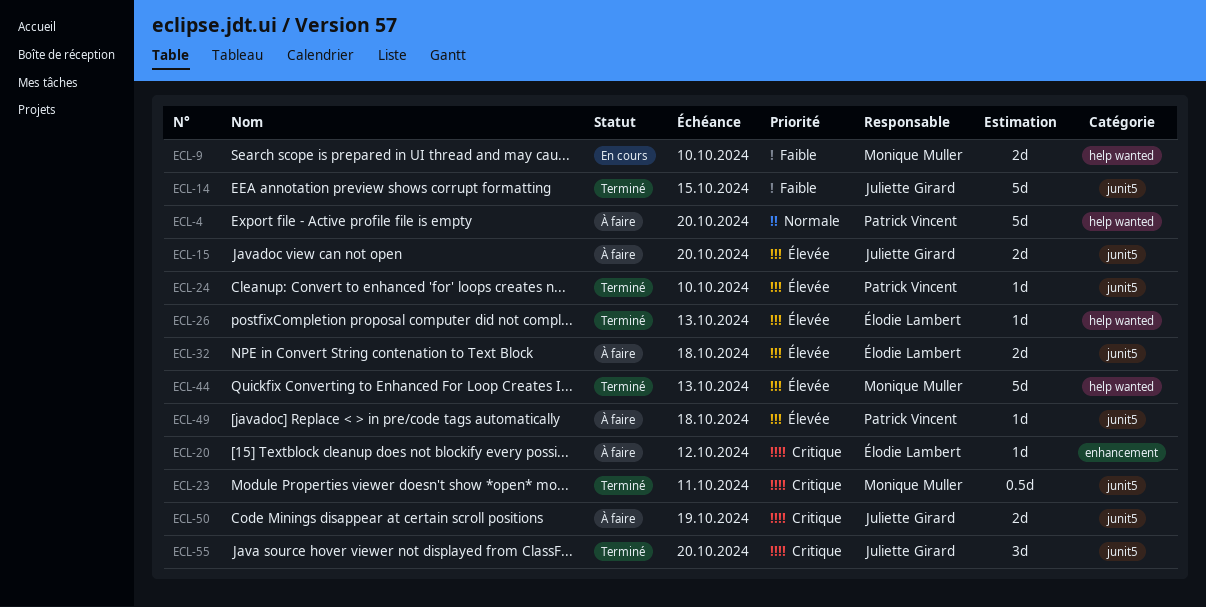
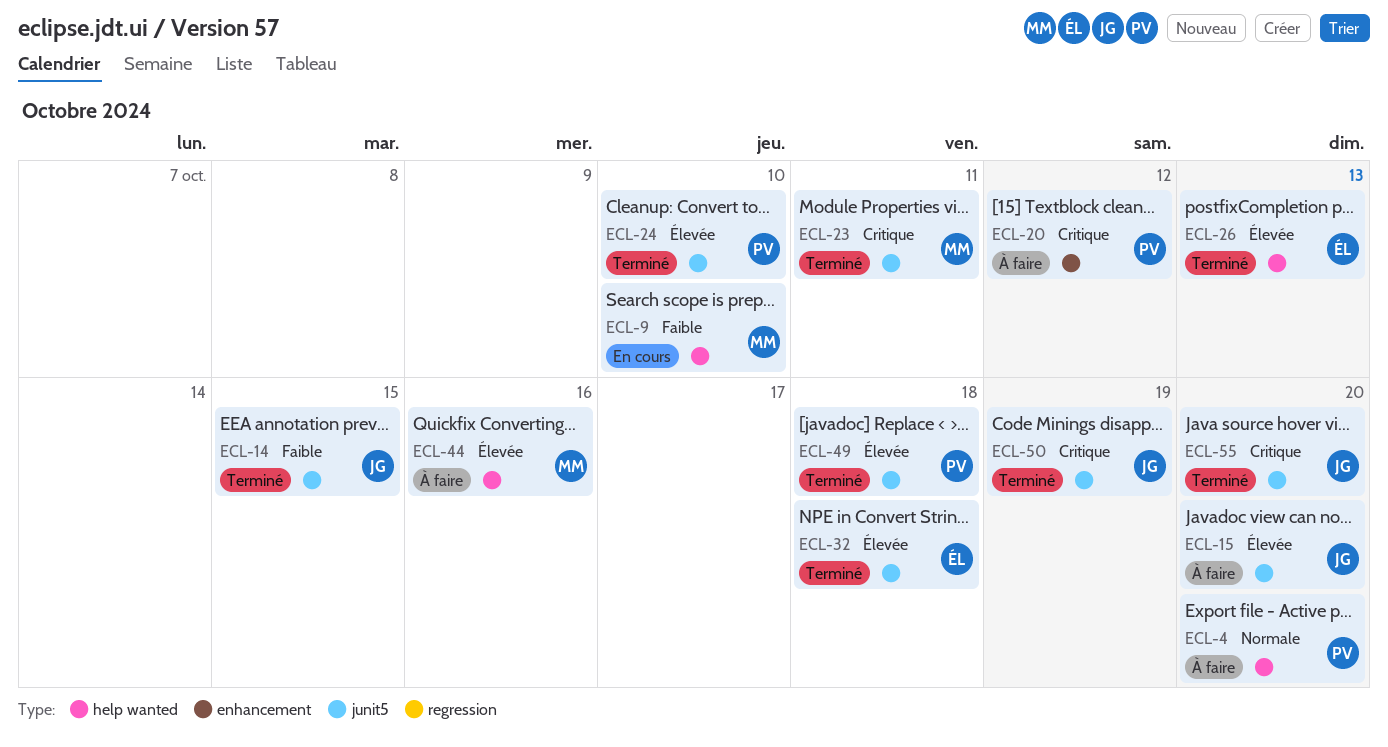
ECL-20, owner: Élodie Lambert -> Patrick Vincent
ECL-32, status: À faire -> Terminé
ECL-44, status: Terminé -> À faire
ECL-44, due: Oct 13 -> Oct 16
ECL-49, status: À faire -> Terminé
ECL-50, status: À faire -> Terminé

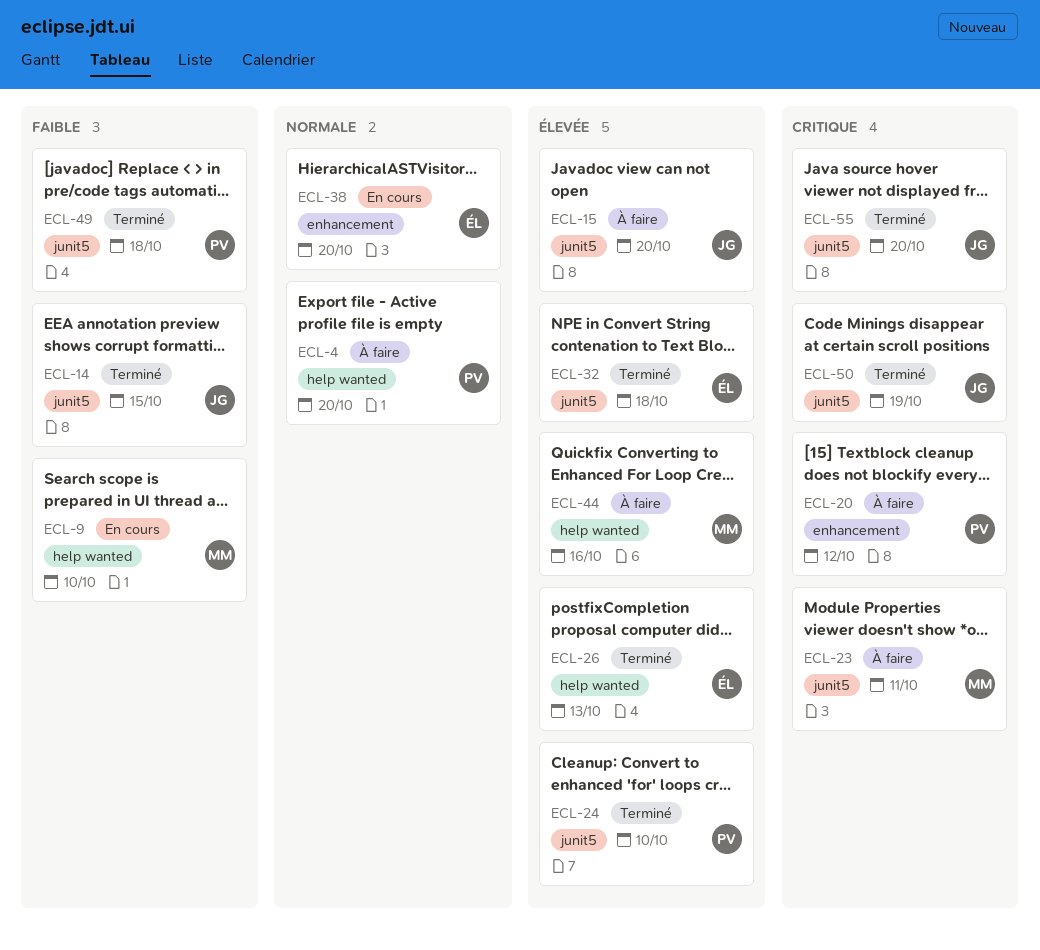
ECL-23, status: Terminé -> À faire
ECL-38: none -> present
ECL-49, priority: Élevée -> Faible

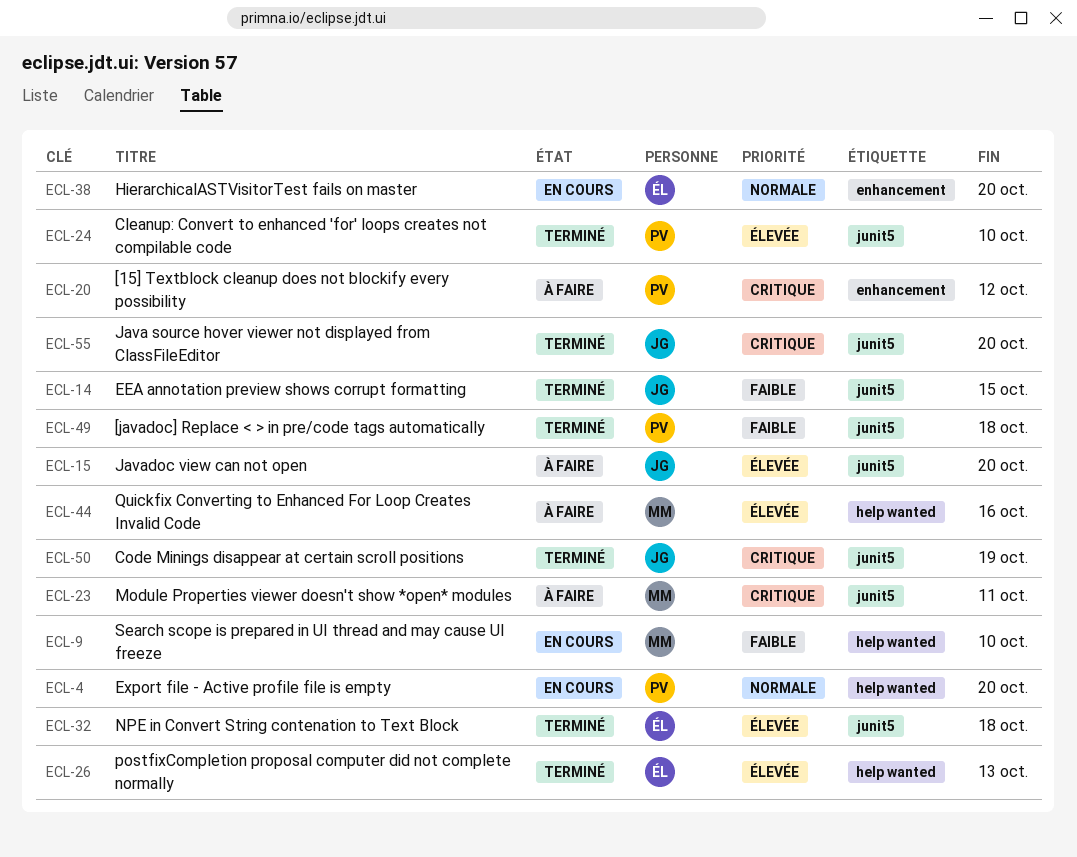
ECL-4, status: À faire -> En cours

